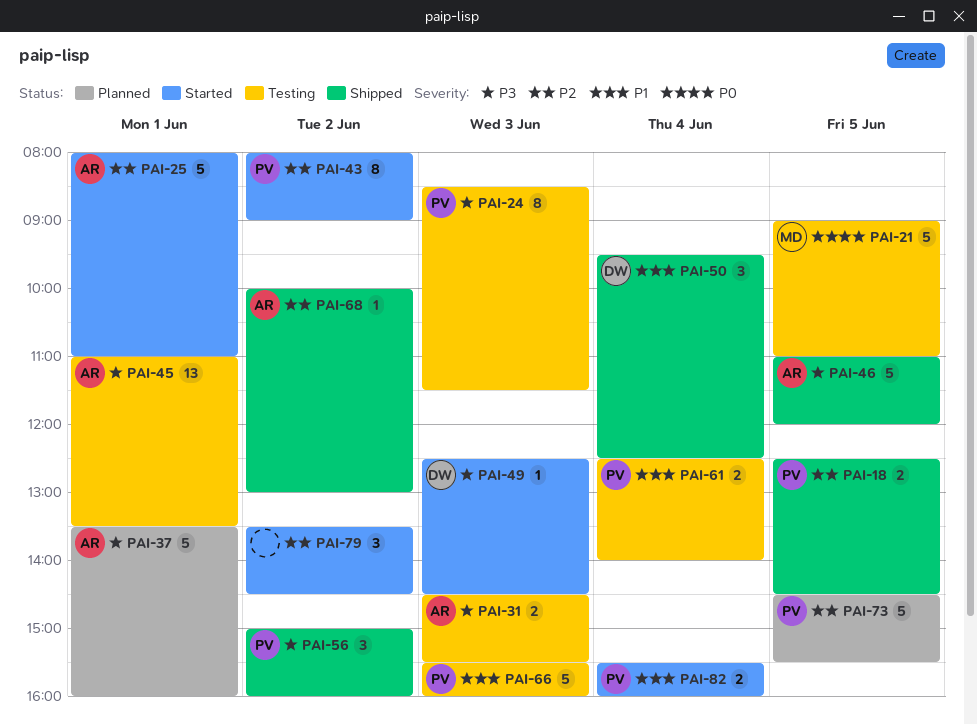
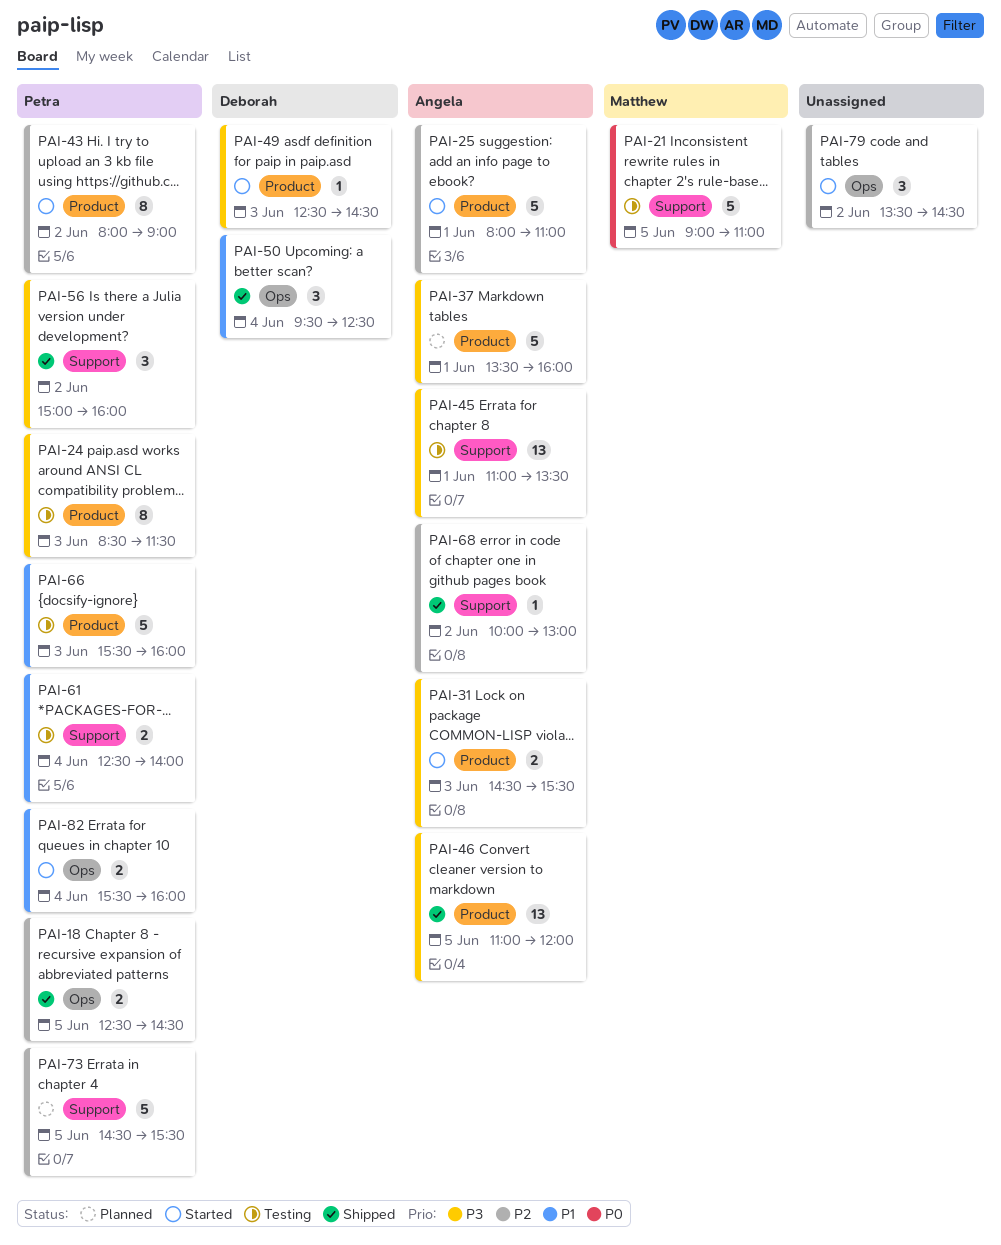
PAI-31, status: Testing -> Started
PAI-46, estimate: 5 -> 13

